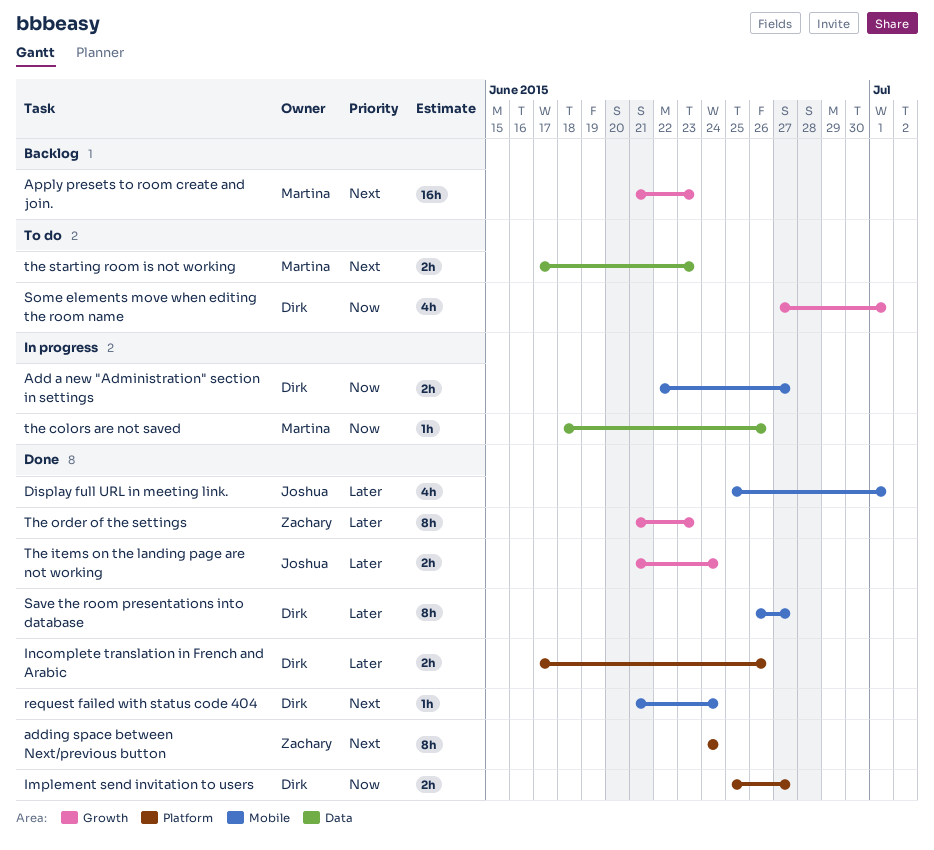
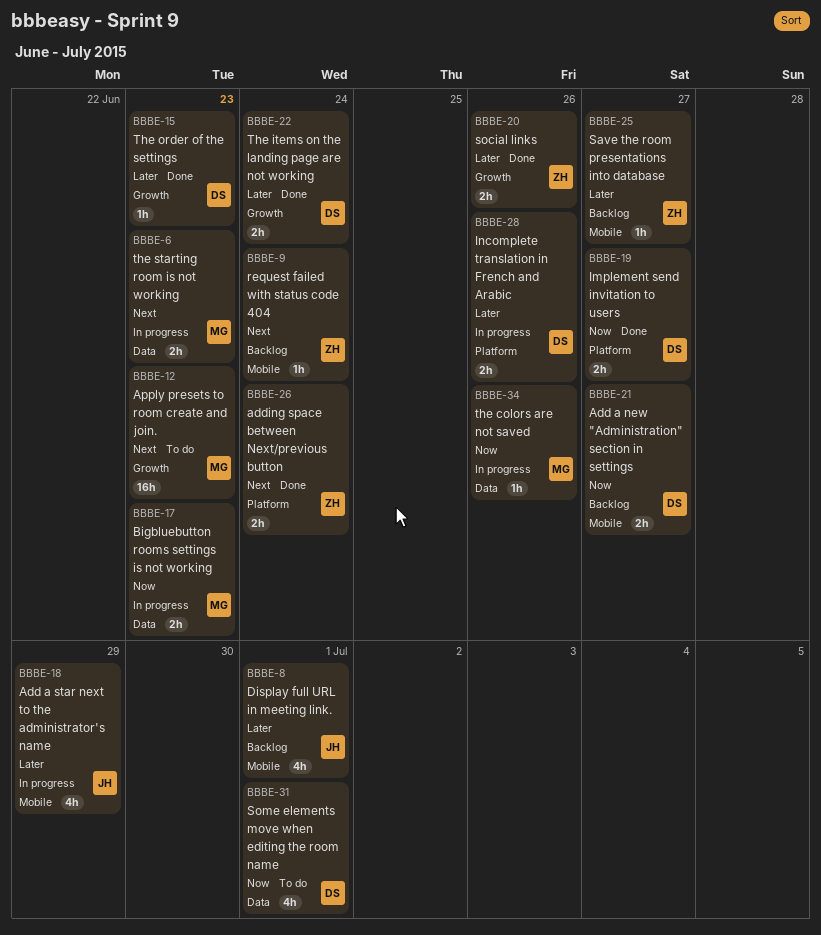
Add a new "Administration" section in settings, status: In progress -> Backlog
Add a star next to the administrator's name: none -> present
adding space between Next/previous button, estimate: 8h -> 2h
Apply presets to room create and join., status: Backlog -> To do
Bigbluebutton rooms settings is not working: none -> present
Display full URL in meeting link., status: Done -> Backlog
Incomplete translation in French and Arabic, status: Done -> In progress
request failed with status code 404, status: Done -> Backlog
request failed with status code 404, owner: Dirk -> Zachary
Save the room presentations into database, status: Done -> Backlog
Save the room presentations into database, owner: Dirk -> Zachary
Save the room presentations into database, estimate: 8h -> 1h
social links: none -> present
Some elements move when editing the room name, label: Growth -> Data
The items on the landing page are not working, owner: Joshua -> Dirk
The order of the settings, owner: Zachary -> Dirk
The order of the settings, estimate: 8h -> 1h
the starting room is not working, status: To do -> In progress

